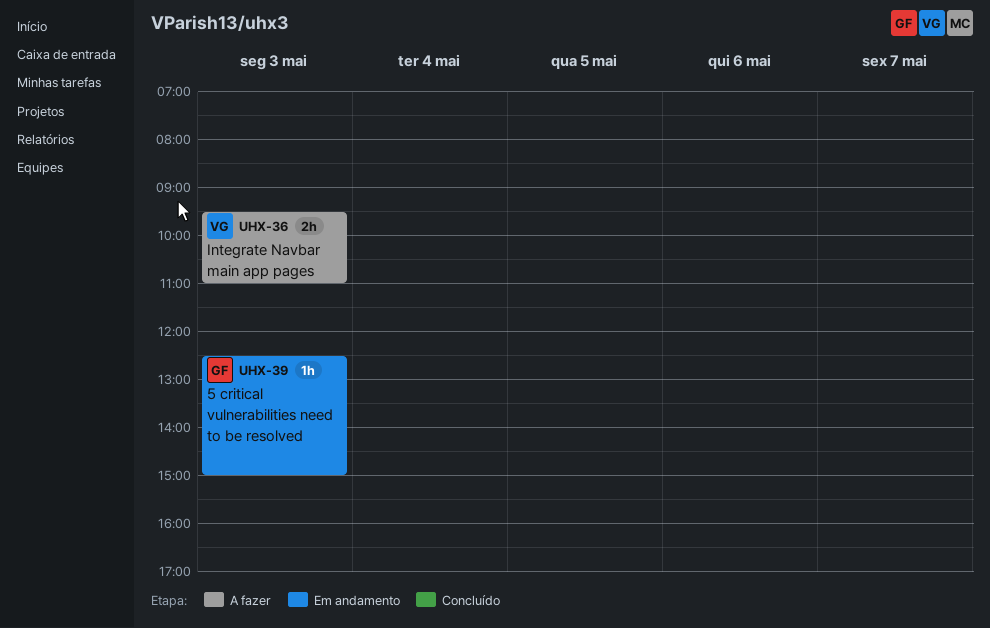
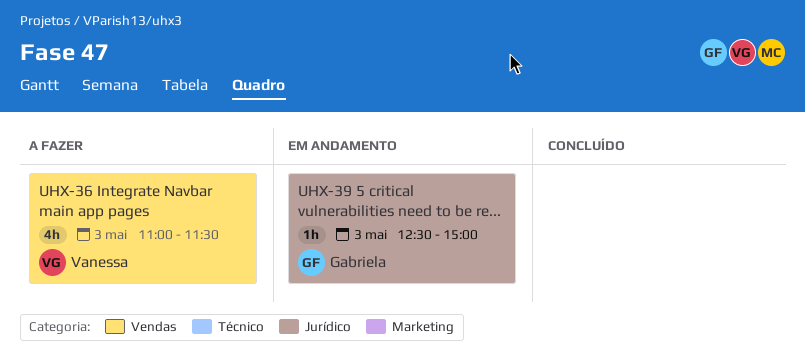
UHX-36, estimate: 2h -> 4h
UHX-36, begins: 09:30 -> 11:00
UHX-36, ends: 11:00 -> 11:30

